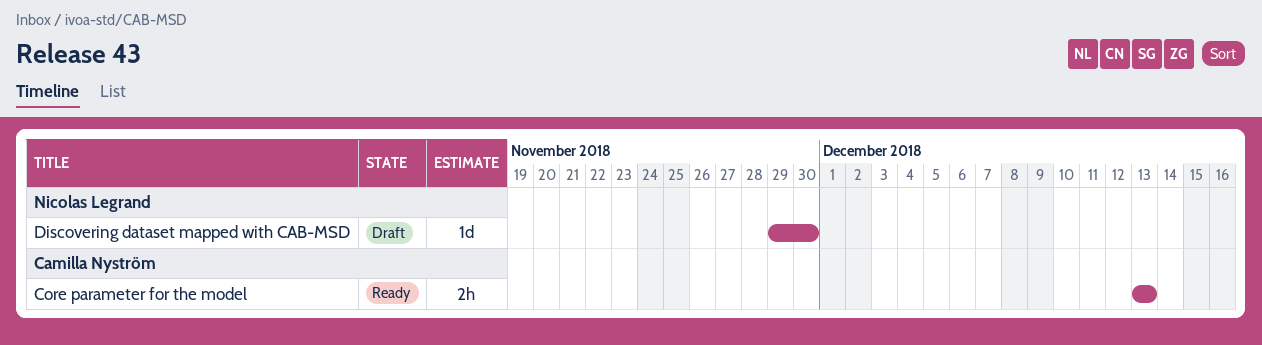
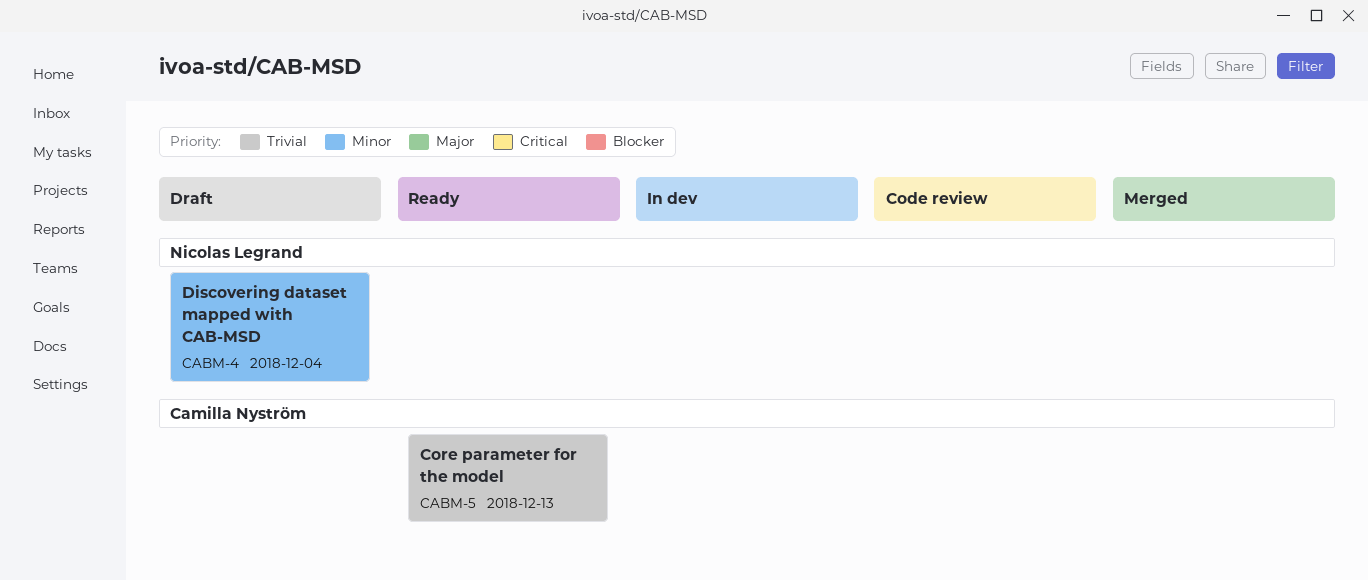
Discovering dataset mapped with CAB-MSD, due: Nov 30 -> Dec 4

